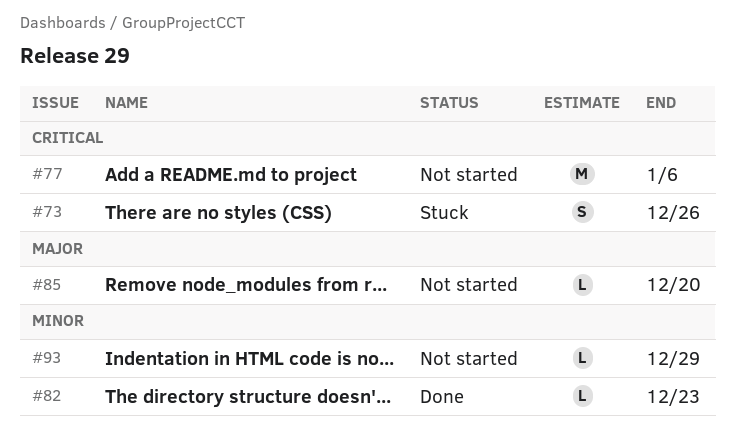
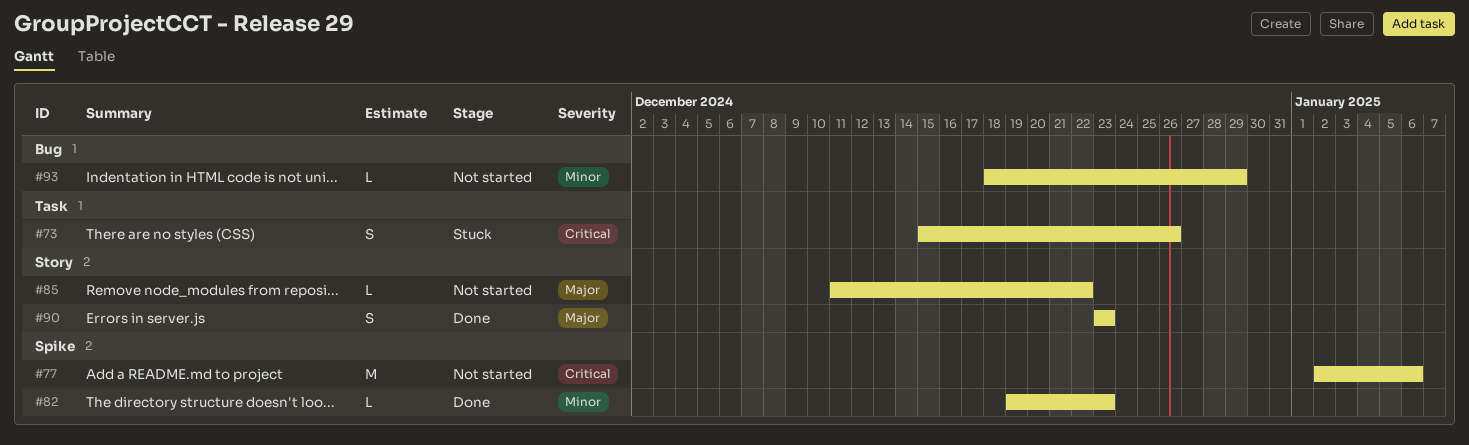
#85, due: Dec 20 -> Dec 22
#90: none -> present

